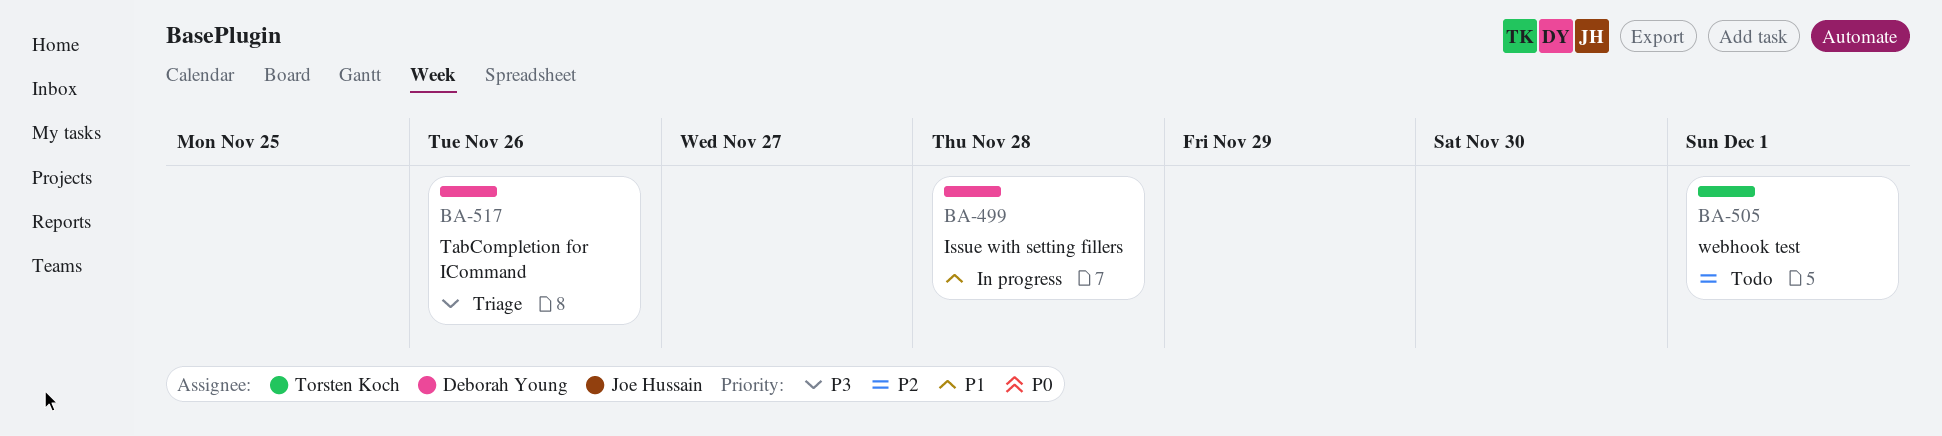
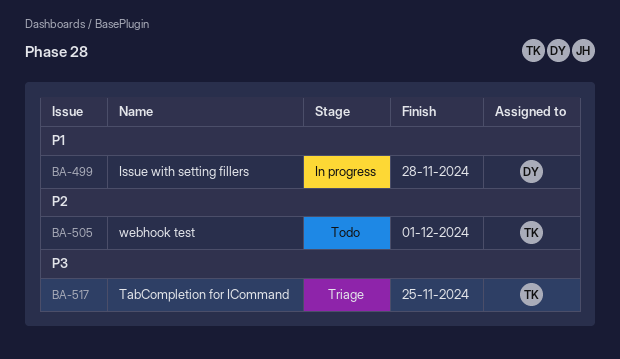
BA-517, owner: Deborah Young -> Torsten Koch
BA-517, due: Nov 26 -> Nov 25

